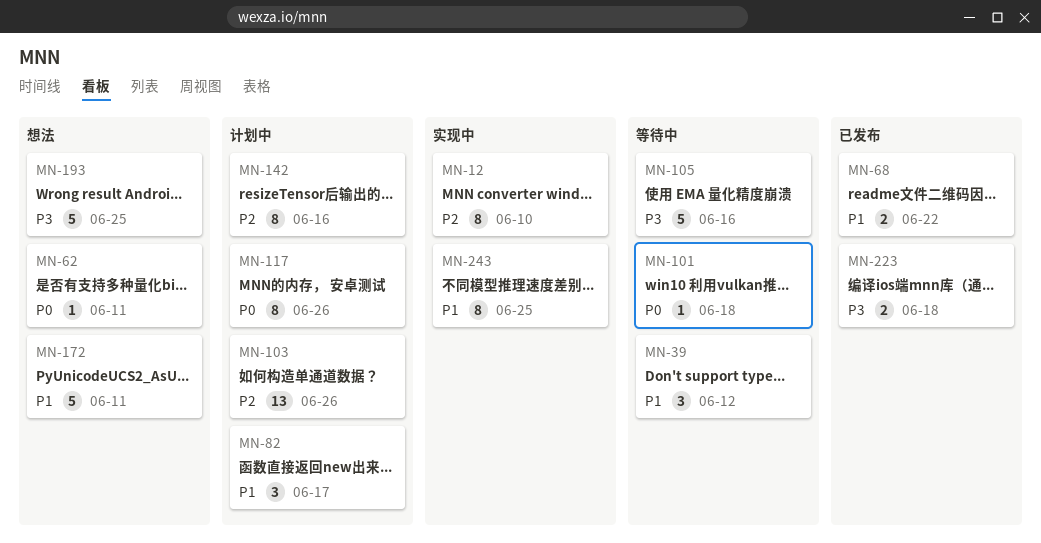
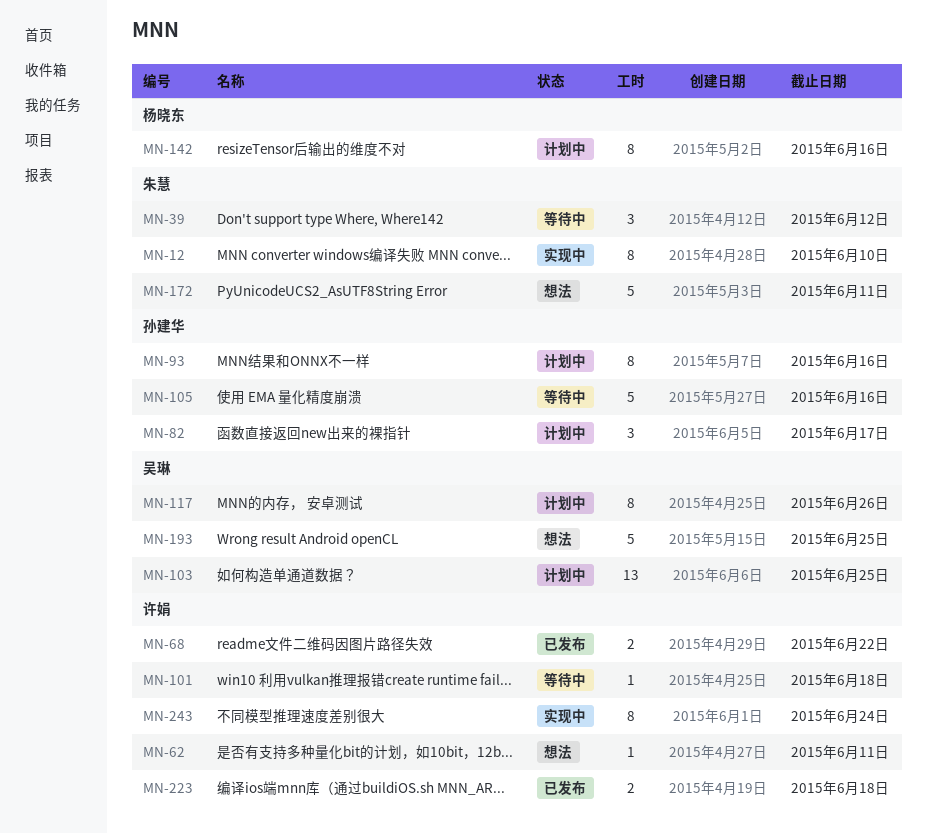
MN-93: none -> present
MN-103, due: Jun 26 -> Jun 25
MN-243, due: Jun 25 -> Jun 24

